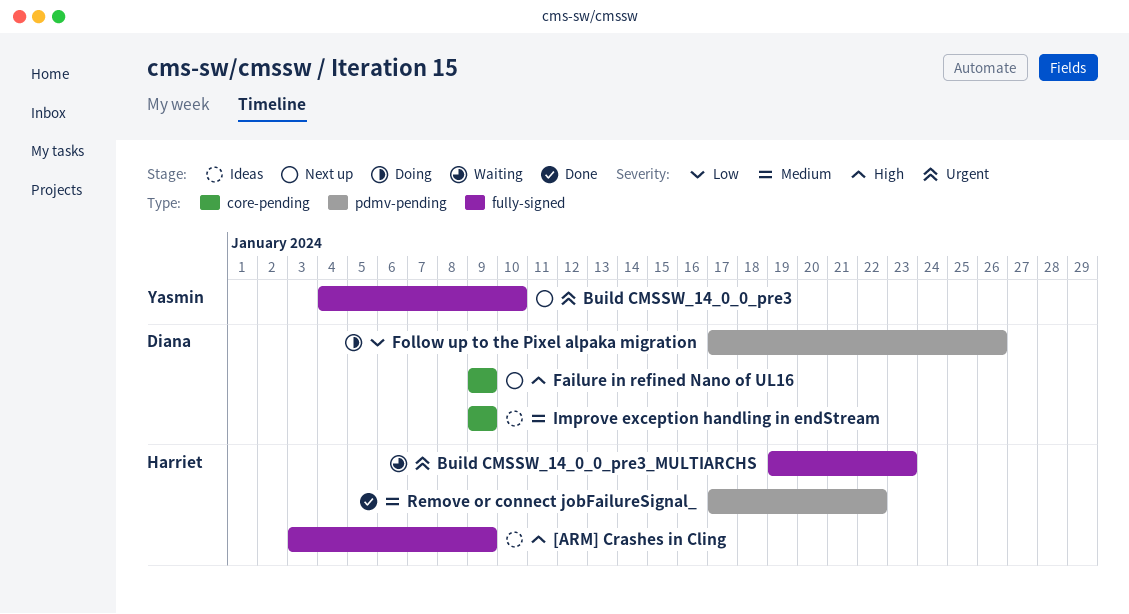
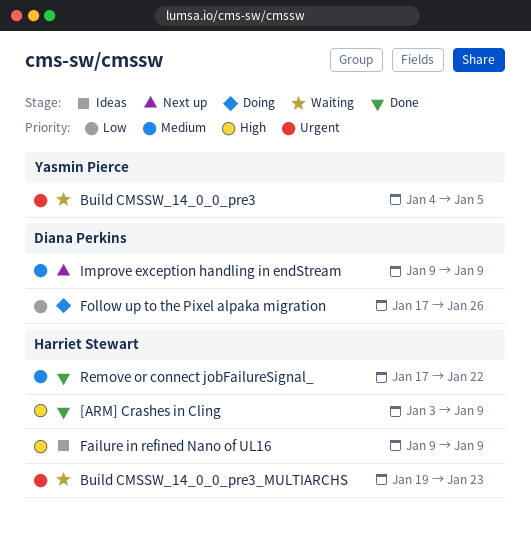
[ARM] Crashes in Cling, status: Ideas -> Done
Build CMSSW_14_0_0_pre3, status: Next up -> Waiting
Build CMSSW_14_0_0_pre3, due: Jan 10 -> Jan 5
Failure in refined Nano of UL16, status: Next up -> Ideas
Failure in refined Nano of UL16, owner: Diana Perkins -> Harriet Stewart
Improve exception handling in endStream, status: Ideas -> Next up

